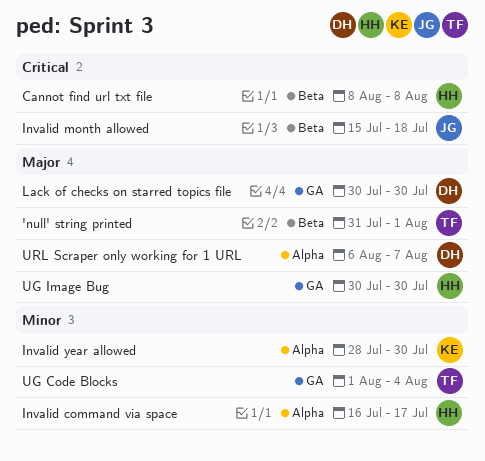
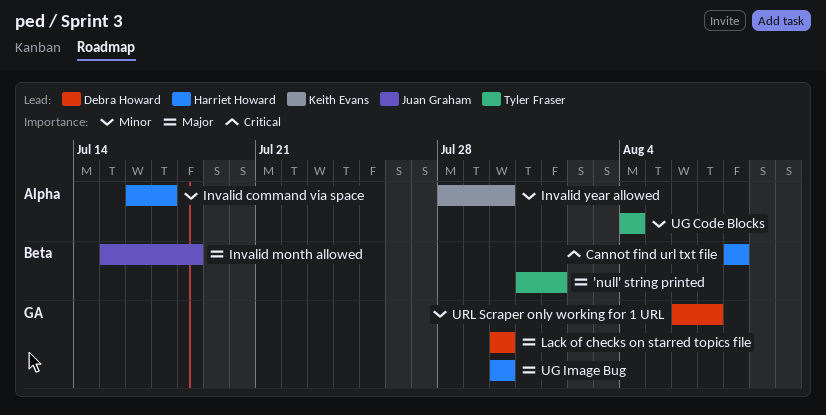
Invalid month allowed, priority: Critical -> Major
UG Code Blocks, label: GA -> Alpha
UG Code Blocks, start: Aug 1 -> Aug 4
URL Scraper only working for 1 URL, priority: Major -> Minor
URL Scraper only working for 1 URL, label: Alpha -> GA

